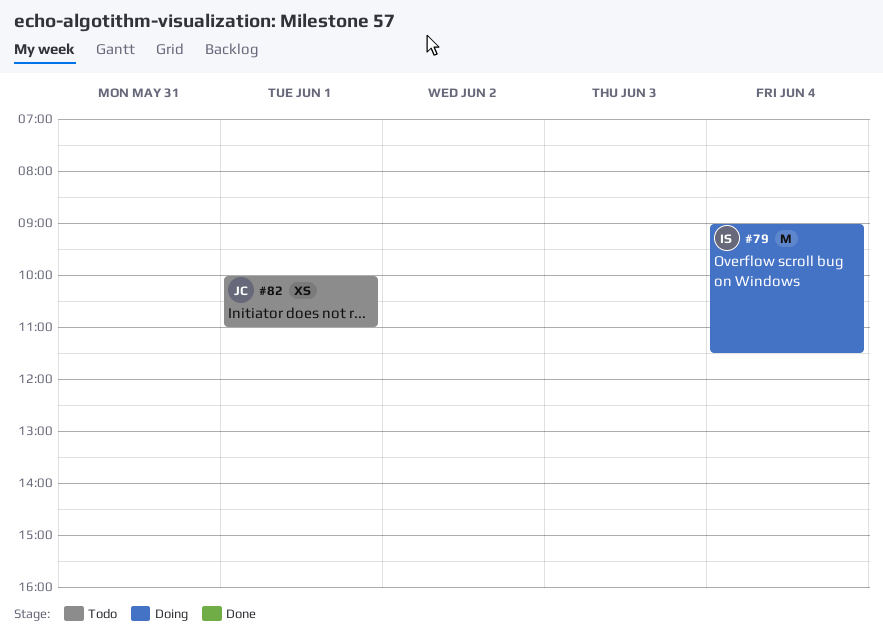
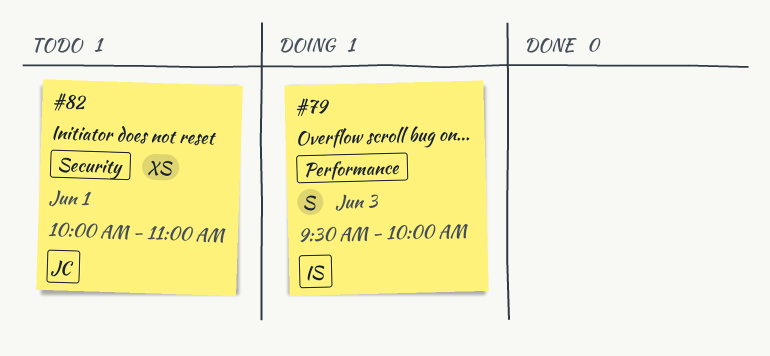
#79, estimate: M -> S
#79, day: Jun 4 -> Jun 3
#79, begins: 09:00 -> 09:30
#79, ends: 11:30 -> 10:00

